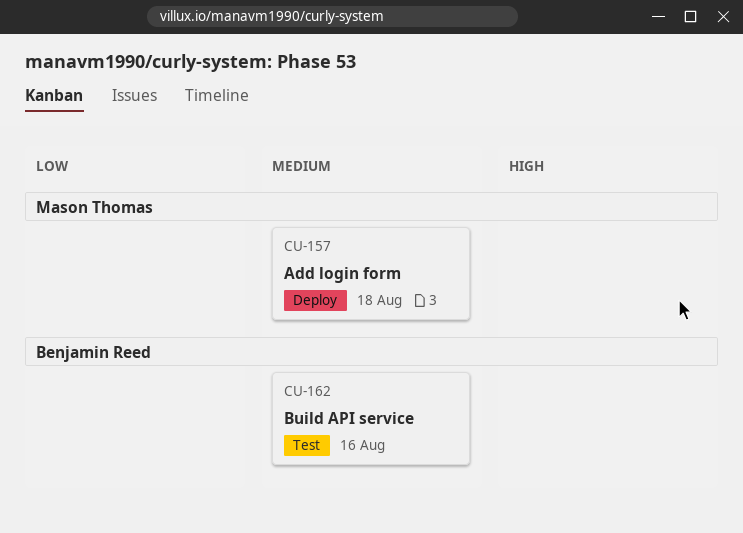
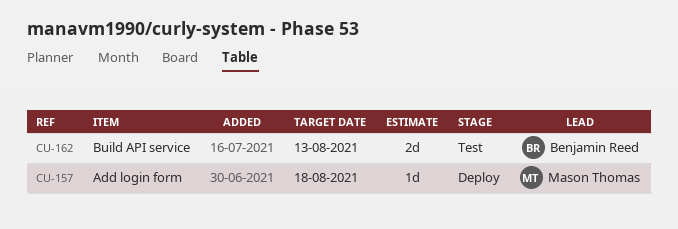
CU-162, due: Aug 16 -> Aug 13

